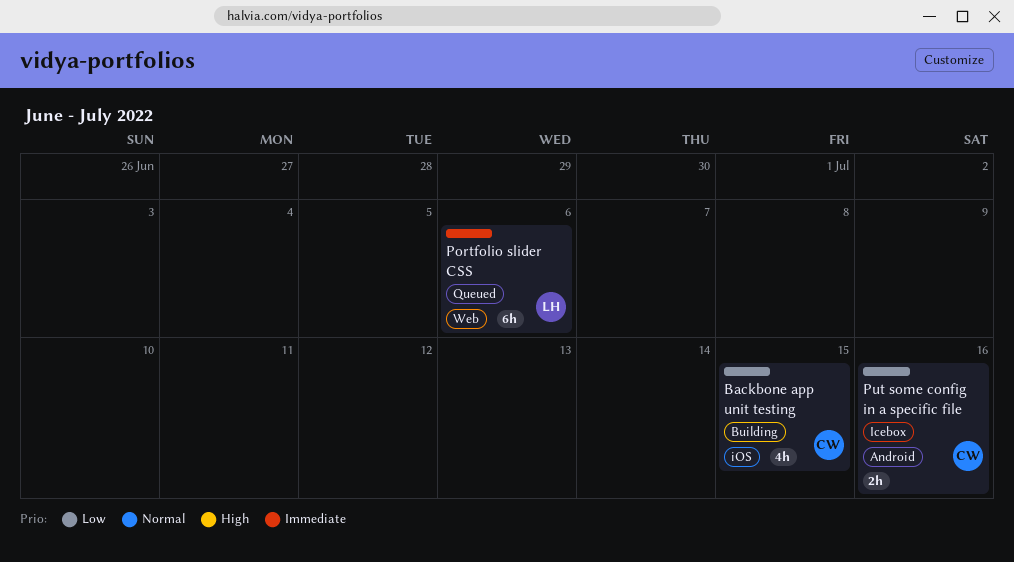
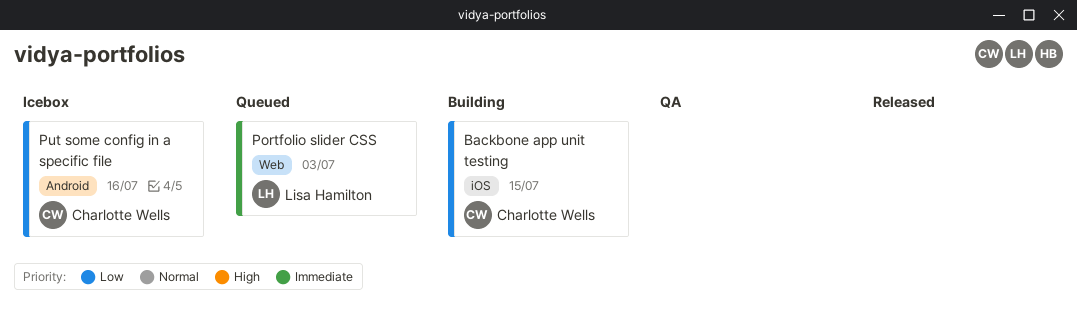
Portfolio slider CSS, due: Jul 6 -> Jul 3

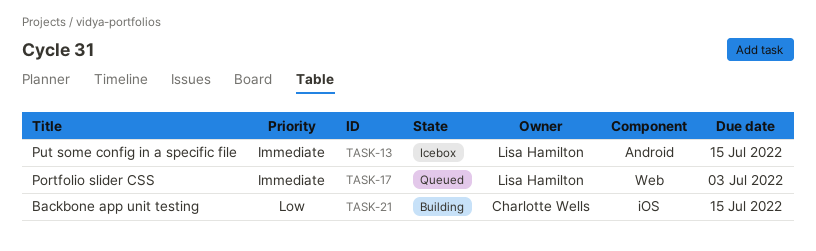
Put some config in a specific file, owner: Charlotte Wells -> Lisa Hamilton
Put some config in a specific file, priority: Low -> Immediate
Put some config in a specific file, due: Jul 16 -> Jul 15

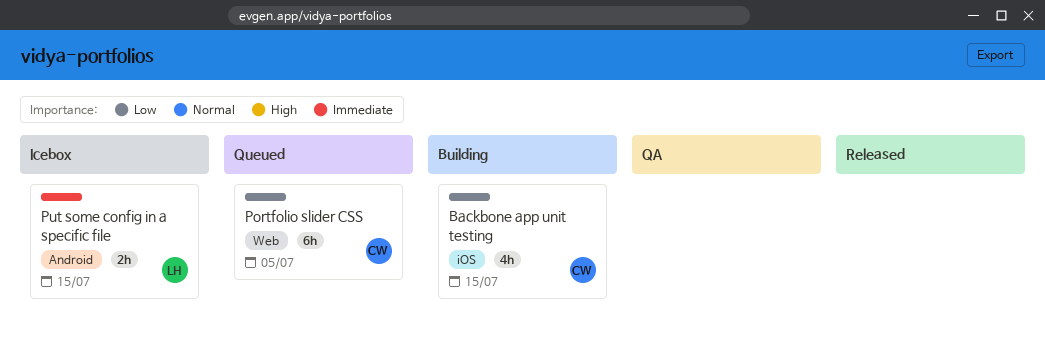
Portfolio slider CSS, owner: Lisa Hamilton -> Charlotte Wells
Portfolio slider CSS, priority: Immediate -> Low
Portfolio slider CSS, due: Jul 3 -> Jul 5

